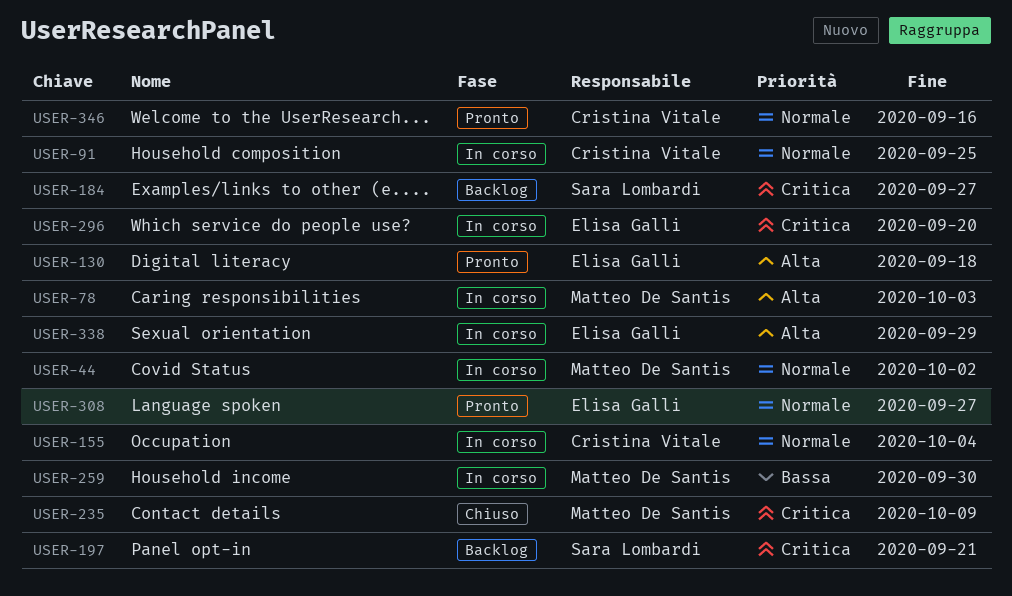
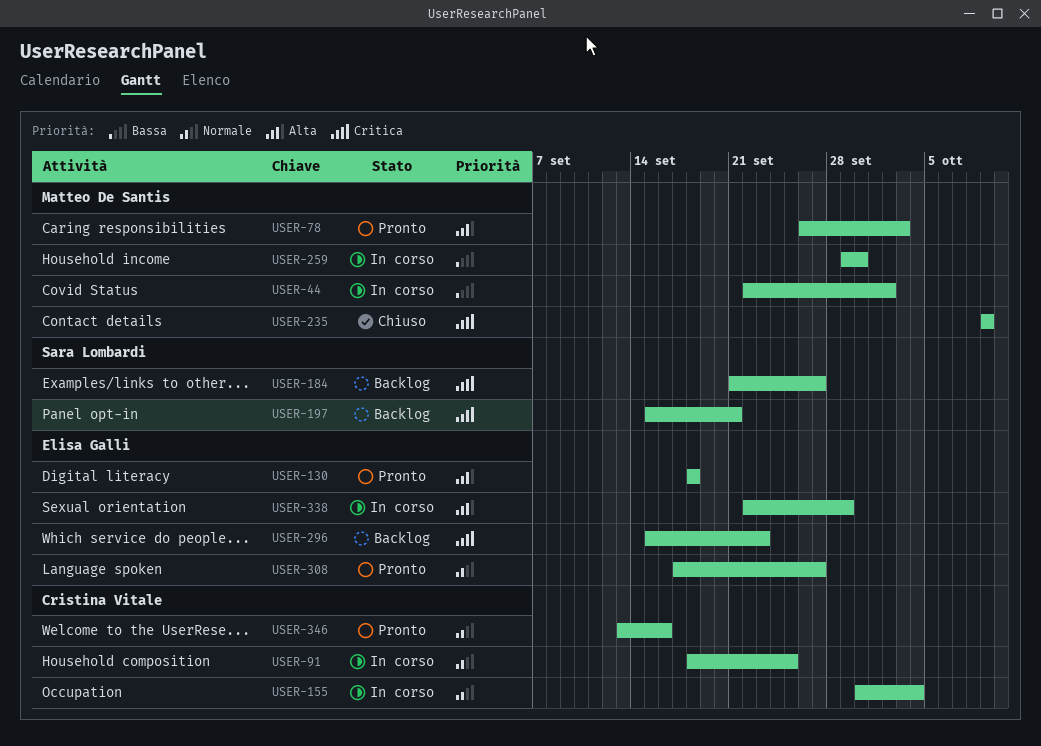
USER-44, priority: Normale -> Bassa
USER-78, status: In corso -> Pronto
USER-296, status: In corso -> Backlog
USER-296, due: Sep 20 -> Sep 23

